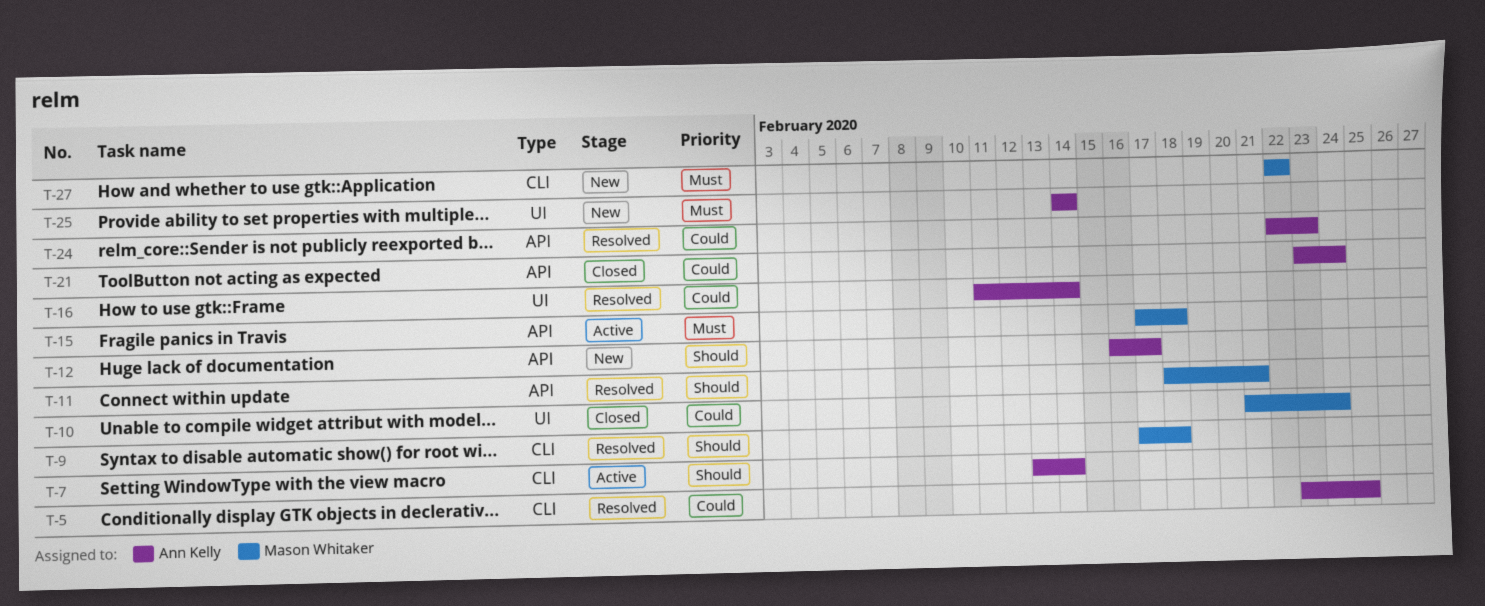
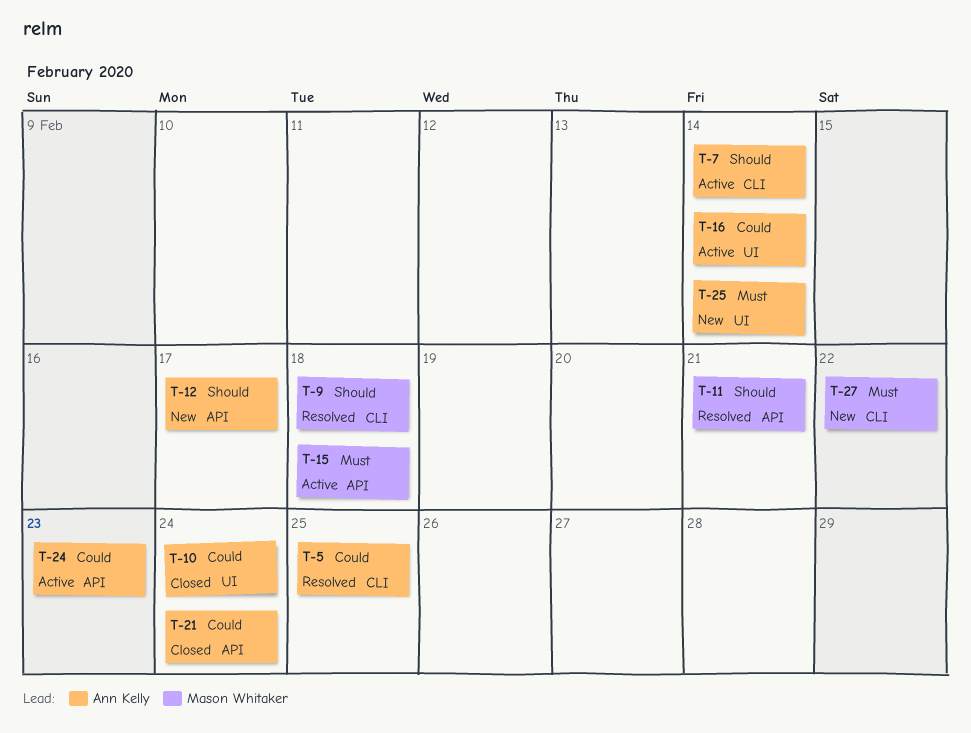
T-10, owner: Mason Whitaker -> Ann Kelly
T-16, status: Resolved -> Active
T-24, status: Resolved -> Active

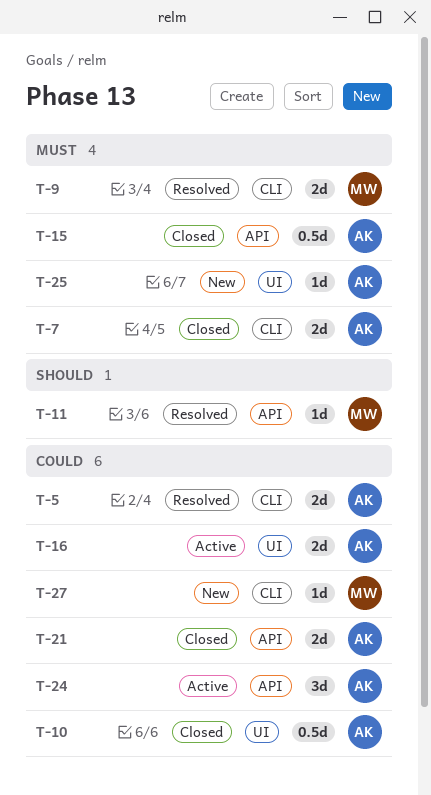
T-7, status: Active -> Closed
T-7, priority: Should -> Must
T-9, priority: Should -> Must
T-12: present -> none
T-15, status: Active -> Closed
T-15, owner: Mason Whitaker -> Ann Kelly
T-27, priority: Must -> Could

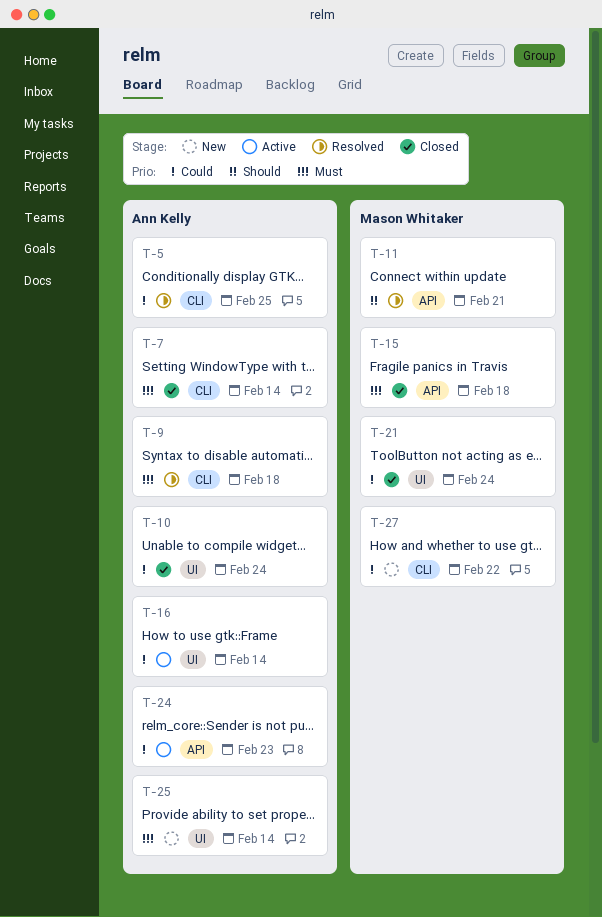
T-9, owner: Mason Whitaker -> Ann Kelly
T-15, owner: Ann Kelly -> Mason Whitaker
T-21, owner: Ann Kelly -> Mason Whitaker
T-21, label: API -> UI

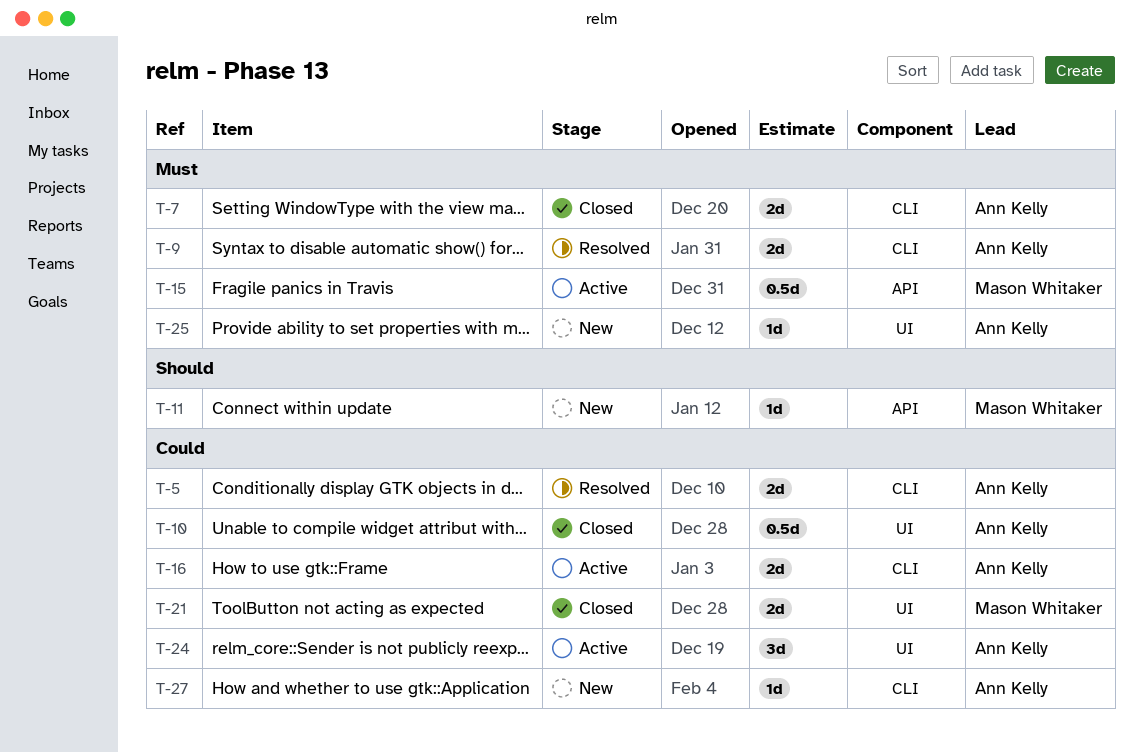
T-11, status: Resolved -> New
T-15, status: Closed -> Active
T-16, label: UI -> CLI
T-24, label: API -> UI
T-27, owner: Mason Whitaker -> Ann Kelly

